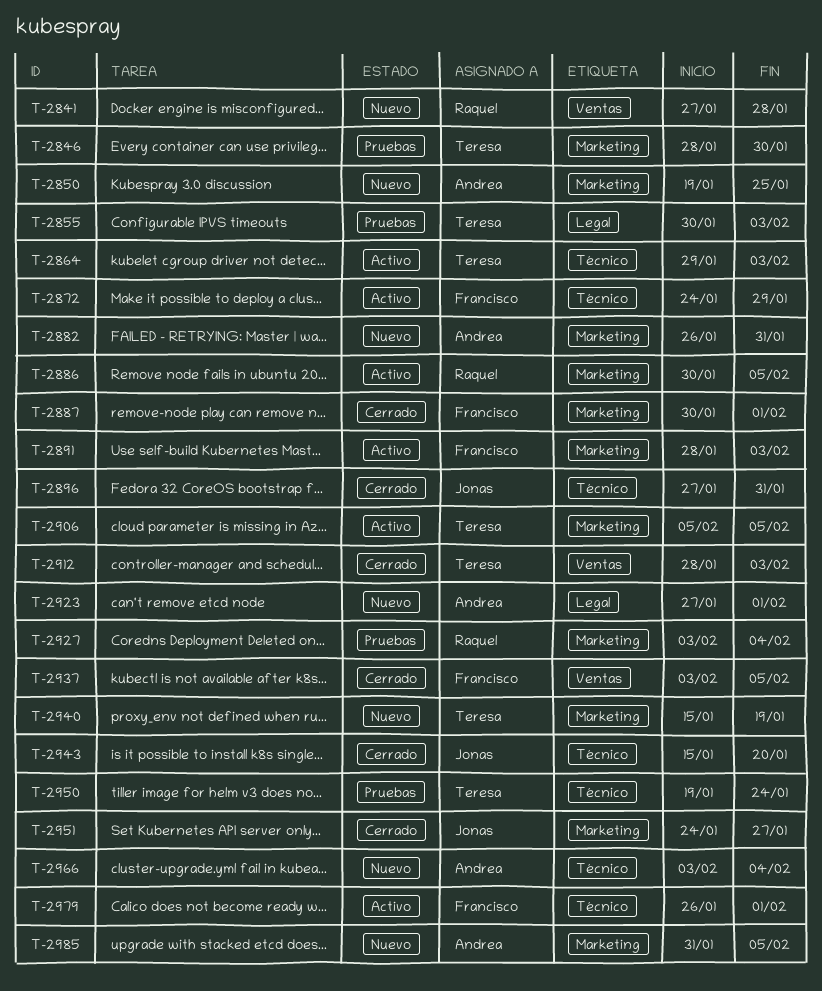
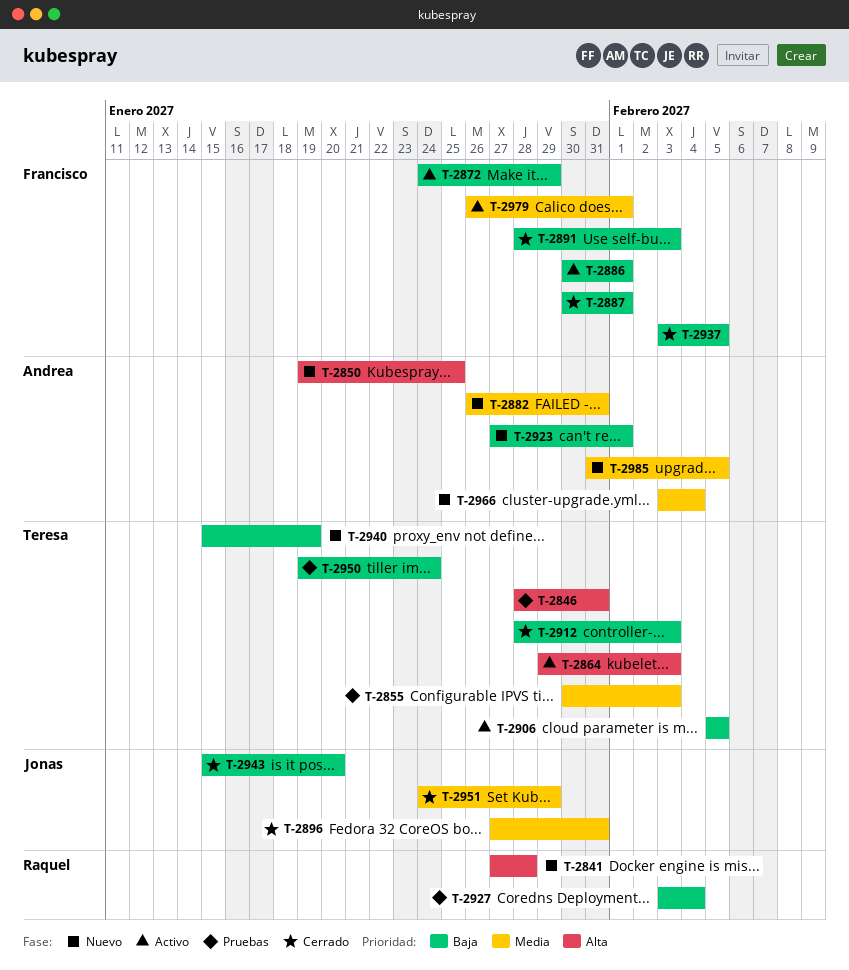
T-2846, due: Jan 30 -> Jan 31
T-2886, owner: Raquel -> Francisco
T-2886, due: Feb 5 -> Feb 1
T-2891, status: Activo -> Cerrado
T-2951, due: Jan 27 -> Jan 29

